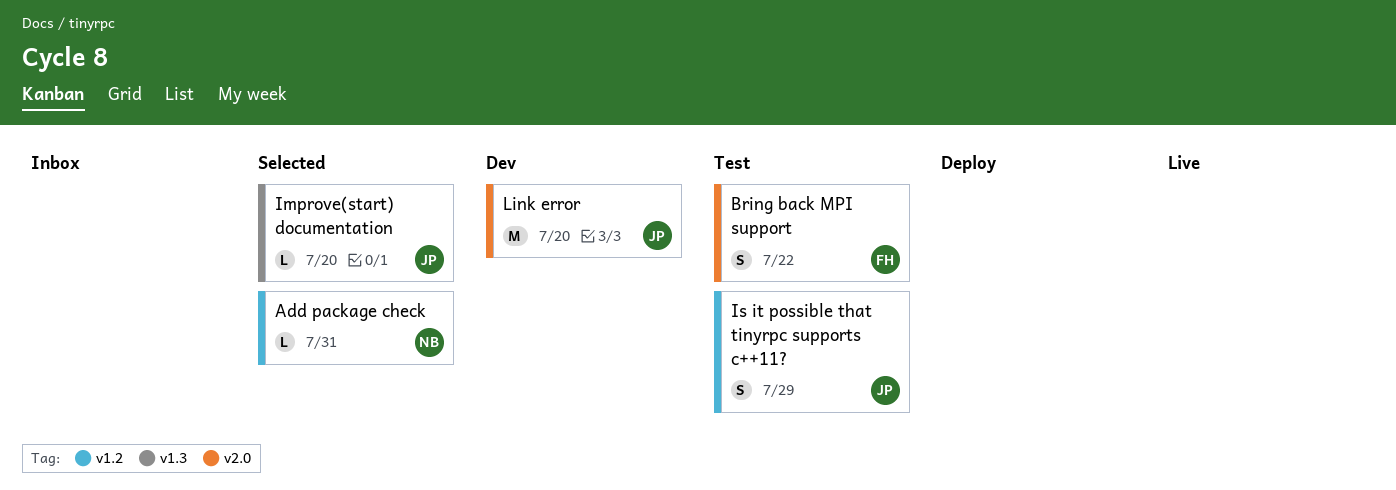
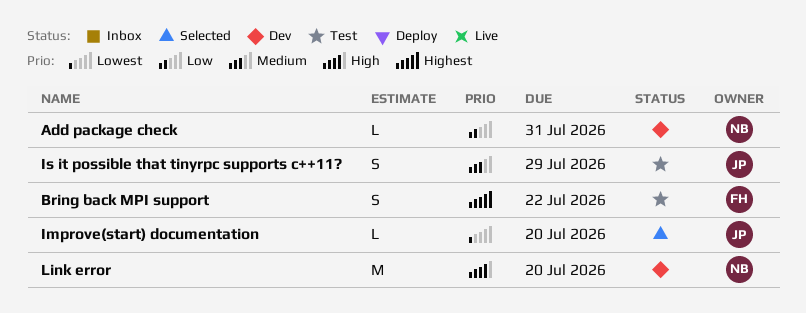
Add package check, status: Selected -> Dev
Link error, owner: JP -> NB

